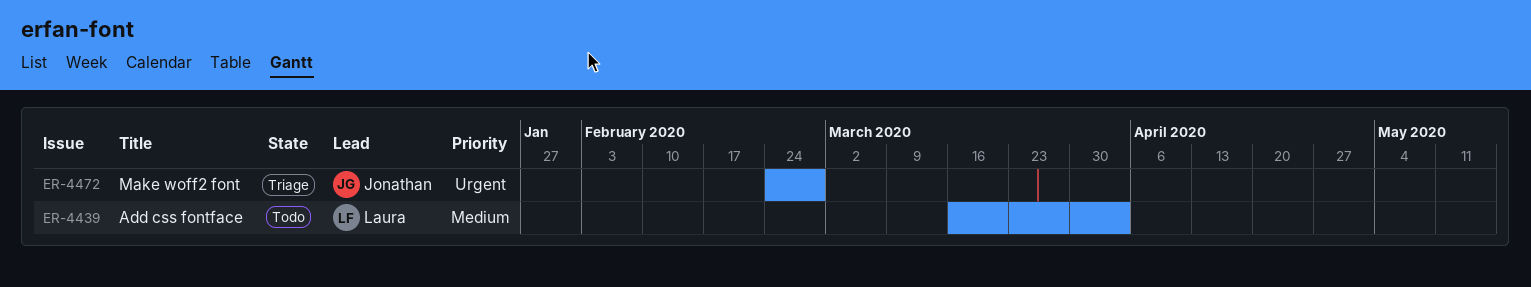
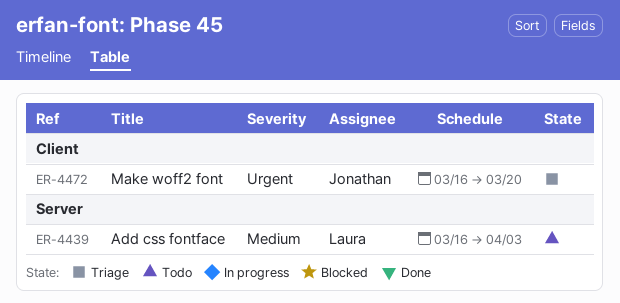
ER-4472, start: Feb 24 -> Mar 16
ER-4472, due: Feb 28 -> Mar 20

